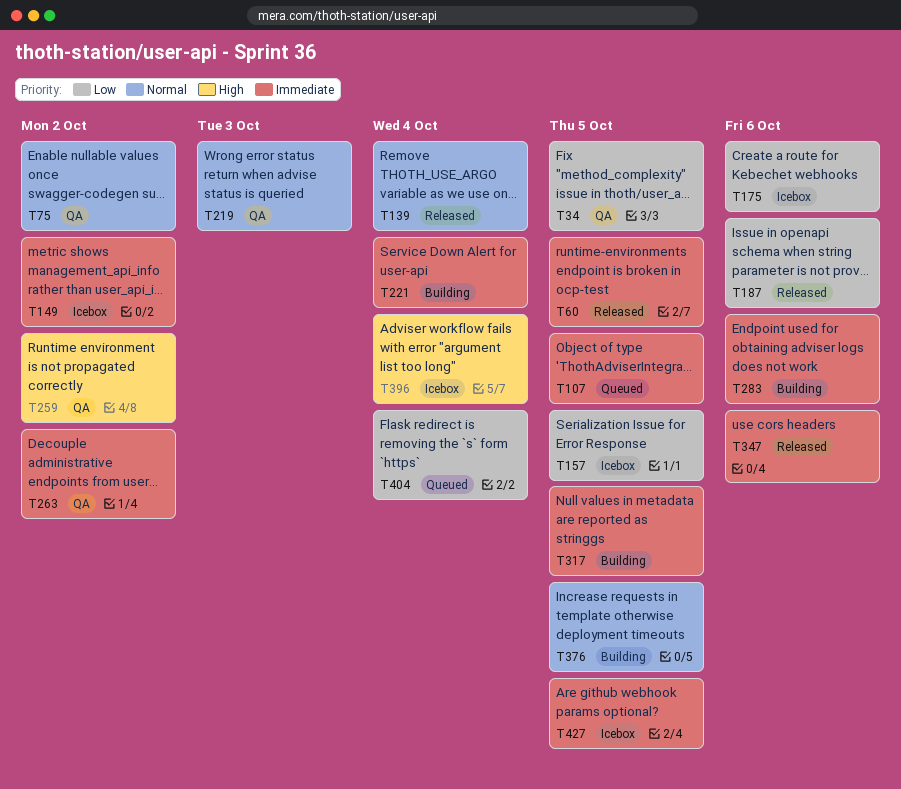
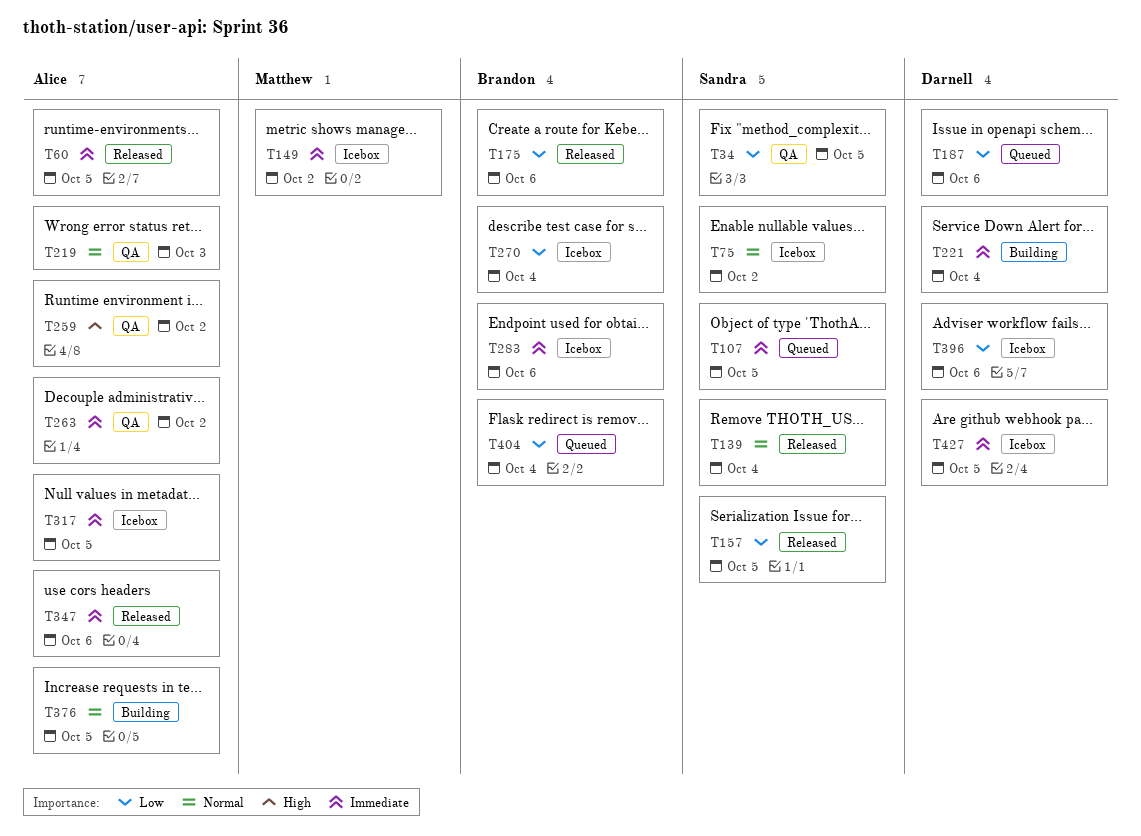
T75, status: QA -> Icebox
T157, status: Icebox -> Released
T175, status: Icebox -> Released
T187, status: Released -> Queued
T270: none -> present
T283, status: Building -> Icebox
T317, status: Building -> Icebox
T396, priority: High -> Low
T396, due: Oct 4 -> Oct 6

